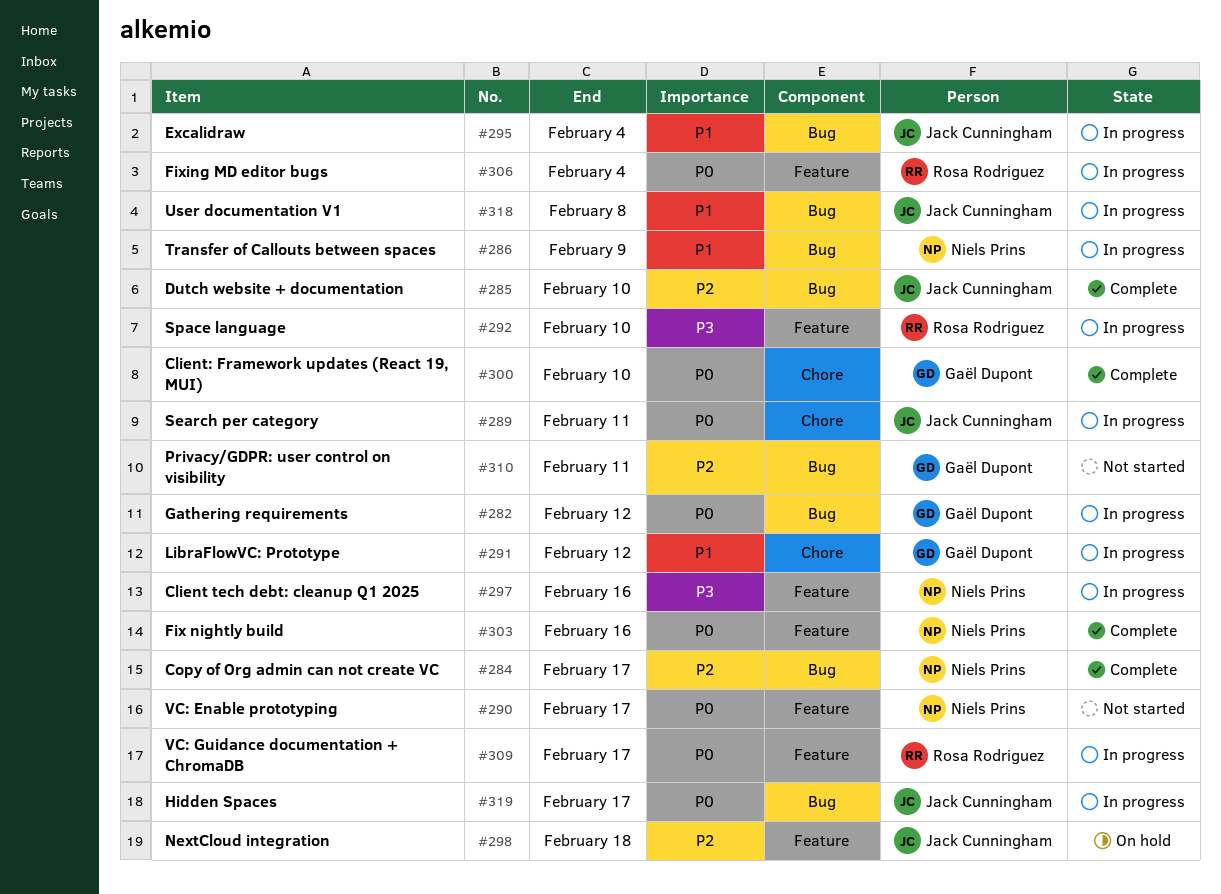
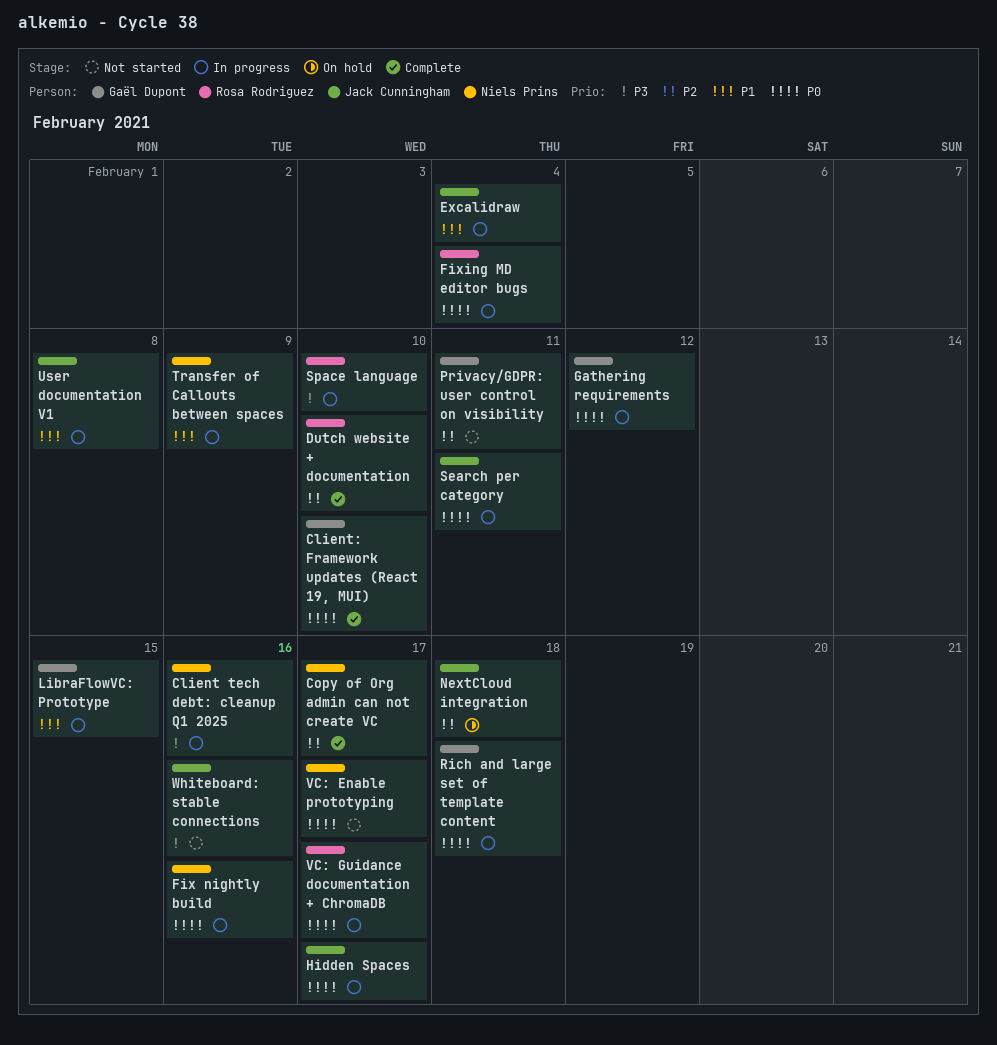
Dutch website + documentation, owner: Jack Cunningham -> Rosa Rodriguez
Fix nightly build, status: Complete -> In progress
LibraFlowVC: Prototype, due: Feb 12 -> Feb 15
Rich and large set of template content: none -> present
Whiteboard: stable connections: none -> present

